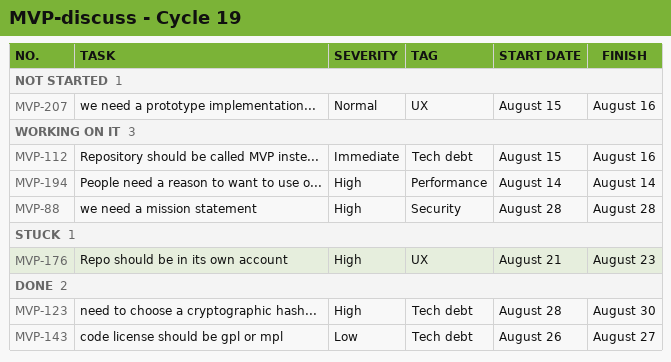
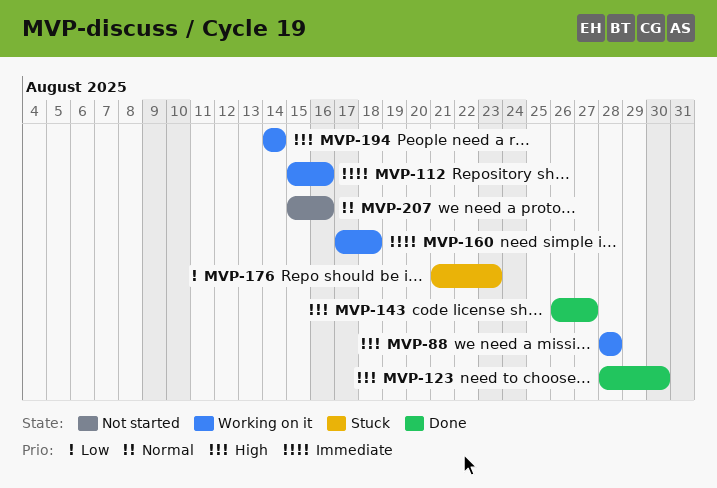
MVP-143, priority: Low -> High
MVP-160: none -> present
MVP-176, priority: High -> Low

